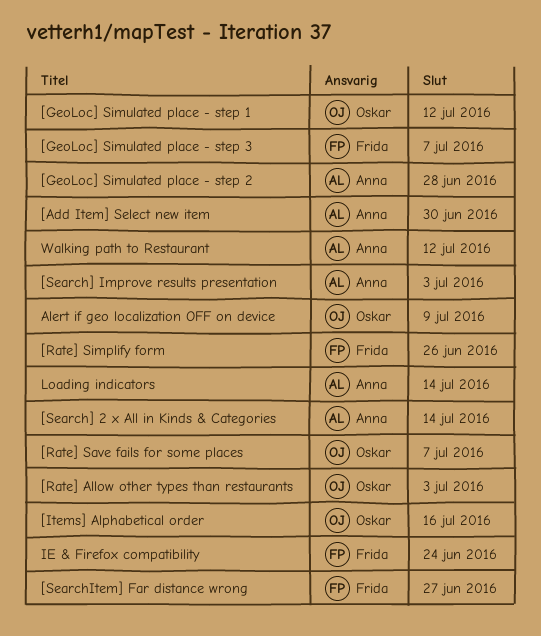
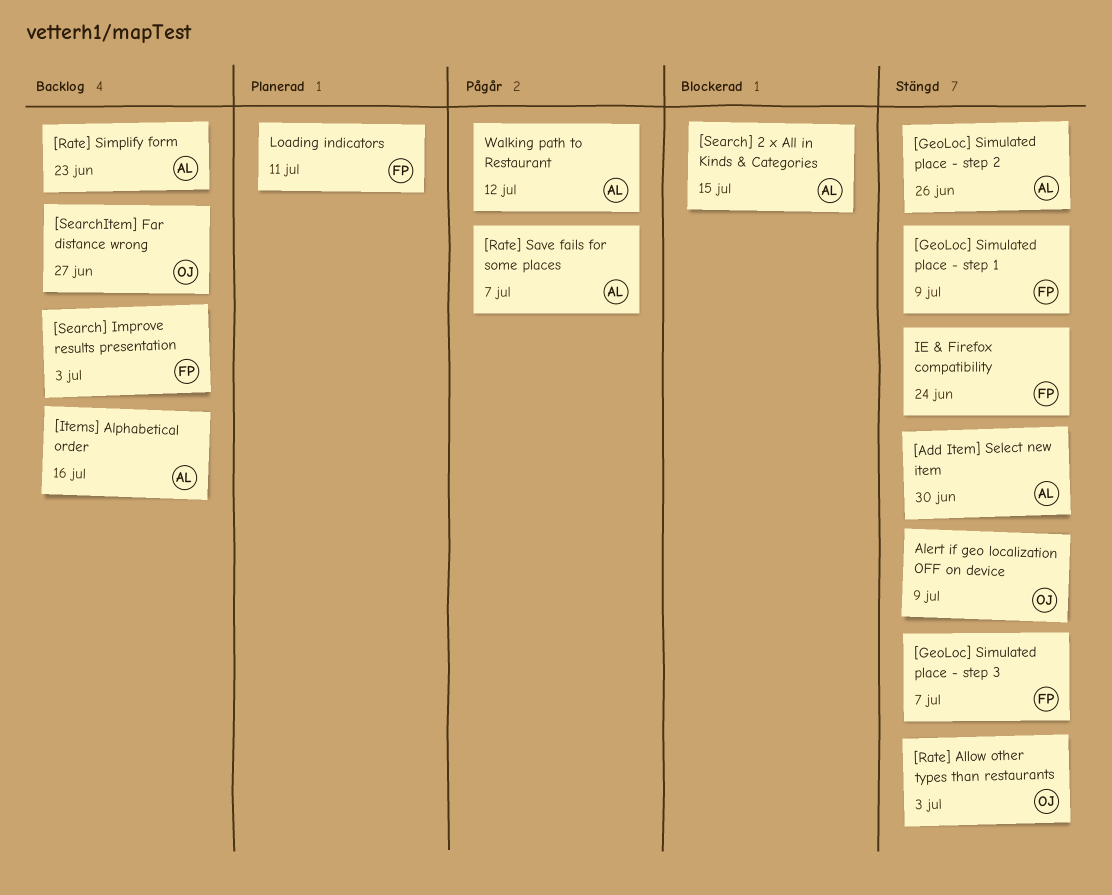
[GeoLoc] Simulated place - step 1, owner: Oskar -> Frida
[GeoLoc] Simulated place - step 1, due: Jul 12 -> Jul 9
[GeoLoc] Simulated place - step 2, due: Jun 28 -> Jun 26
[Items] Alphabetical order, owner: Oskar -> Anna
[Rate] Save fails for some places, owner: Oskar -> Anna
[Rate] Simplify form, owner: Frida -> Anna
[Rate] Simplify form, due: Jun 26 -> Jun 23
[Search] 2 x All in Kinds & Categories, due: Jul 14 -> Jul 15
[Search] Improve results presentation, owner: Anna -> Frida
[SearchItem] Far distance wrong, owner: Frida -> Oskar
Loading indicators, owner: Anna -> Frida
Loading indicators, due: Jul 14 -> Jul 11

